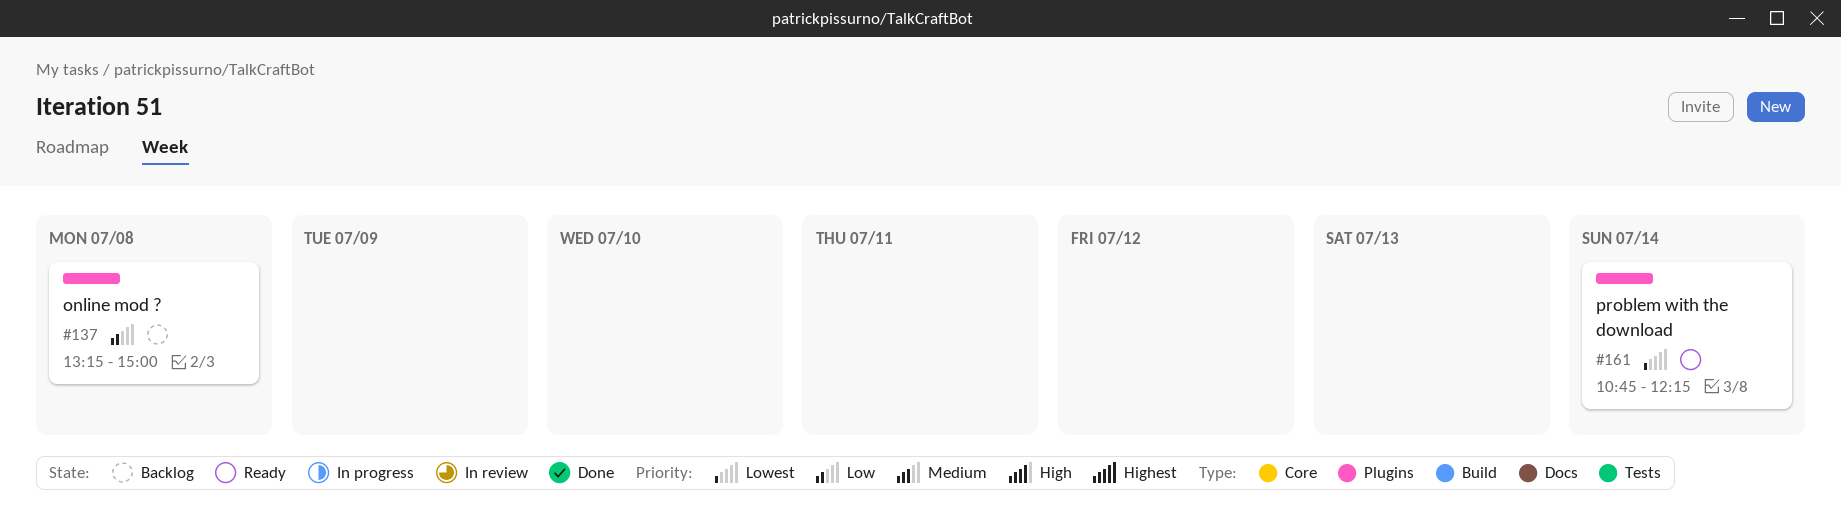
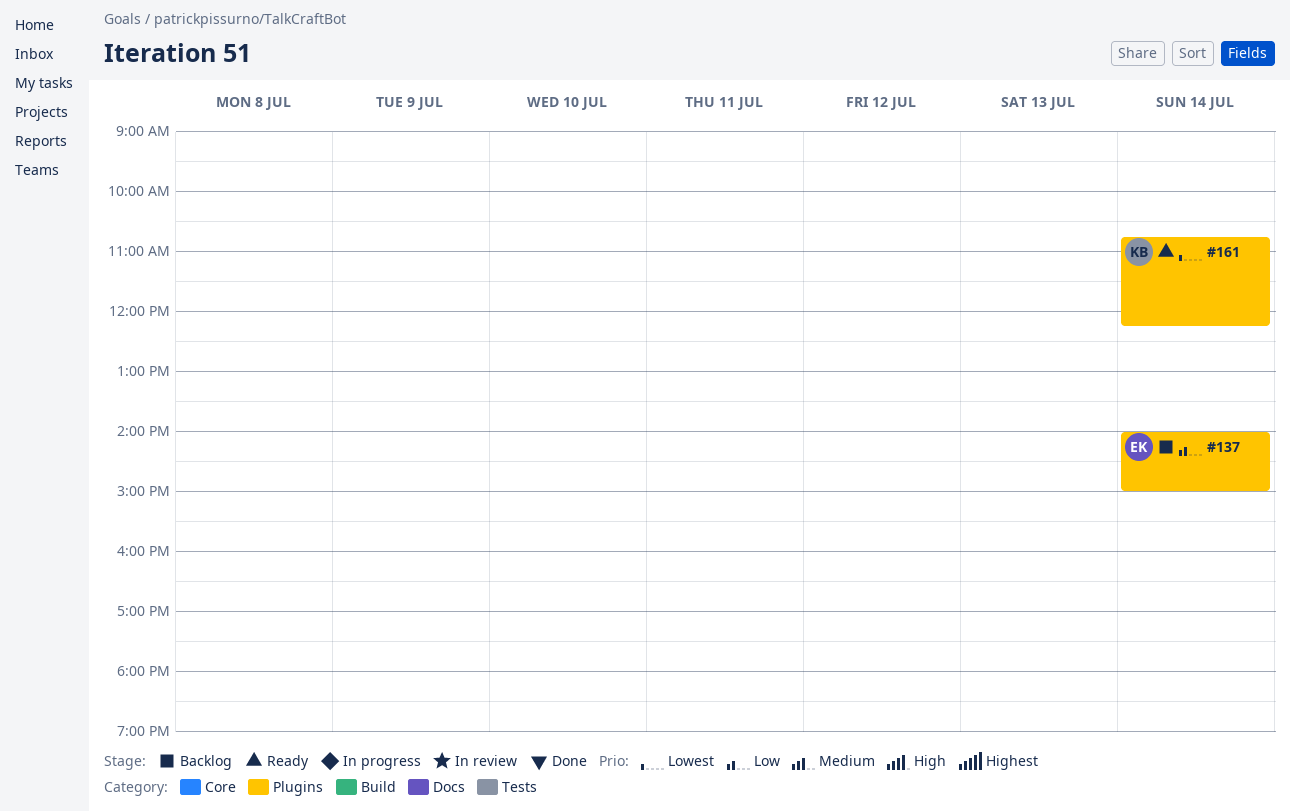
#137, day: Jul 8 -> Jul 14
#137, begins: 13:15 -> 14:00

